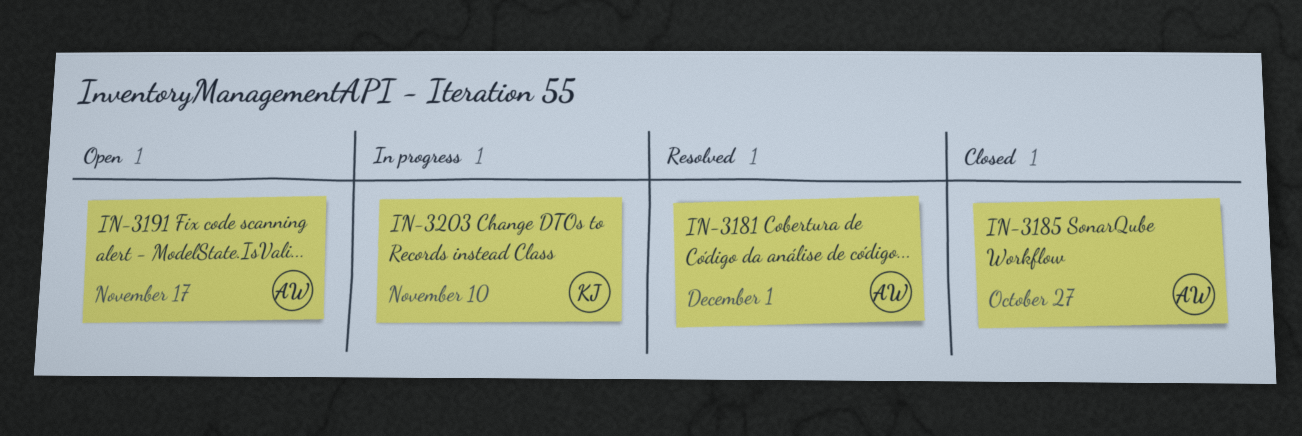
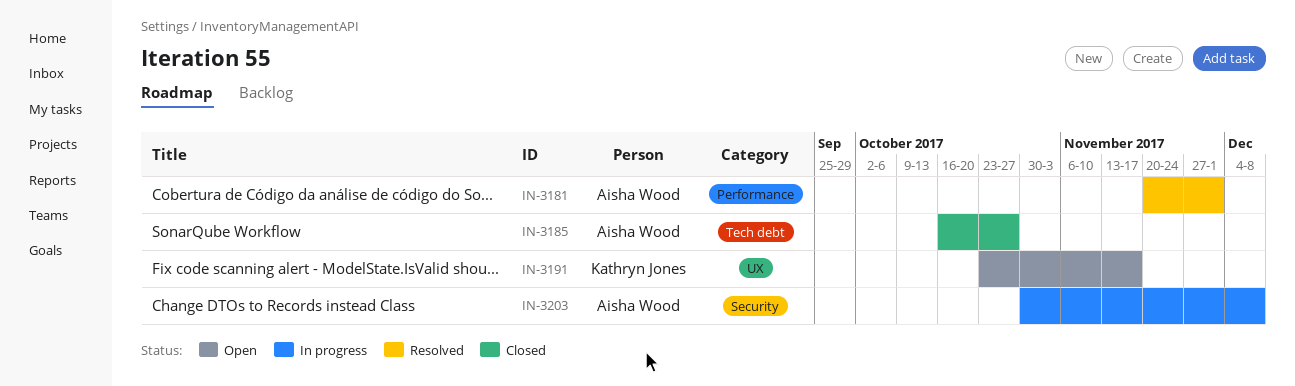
IN-3191, owner: Aisha Wood -> Kathryn Jones
IN-3203, owner: Kathryn Jones -> Aisha Wood
IN-3203, due: Nov 10 -> Dec 8

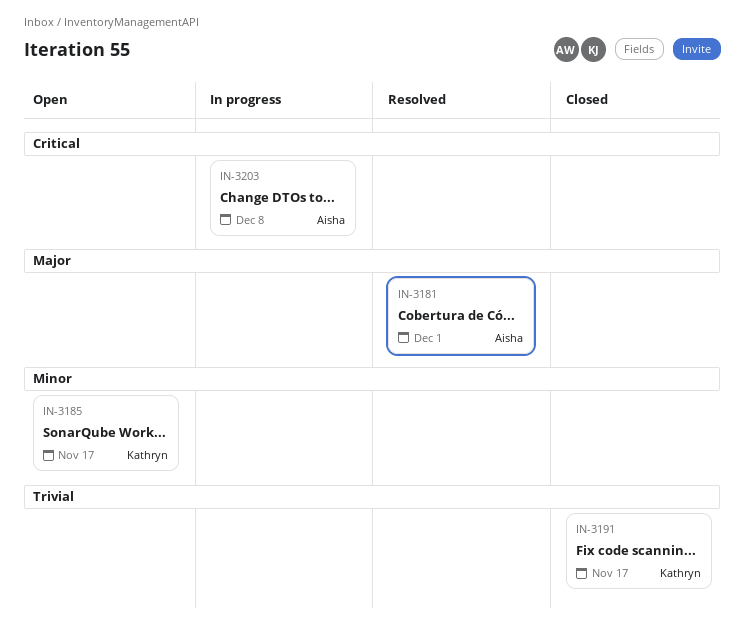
IN-3185, status: Closed -> Open
IN-3185, owner: Aisha Wood -> Kathryn Jones
IN-3185, due: Oct 27 -> Nov 17
IN-3191, status: Open -> Closed

